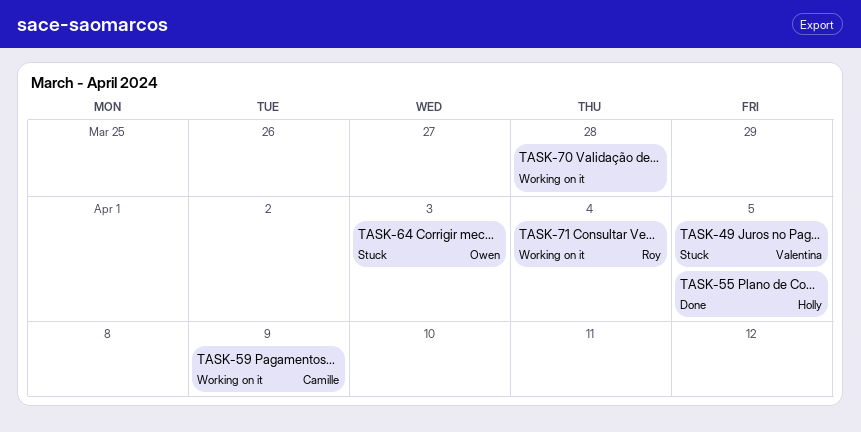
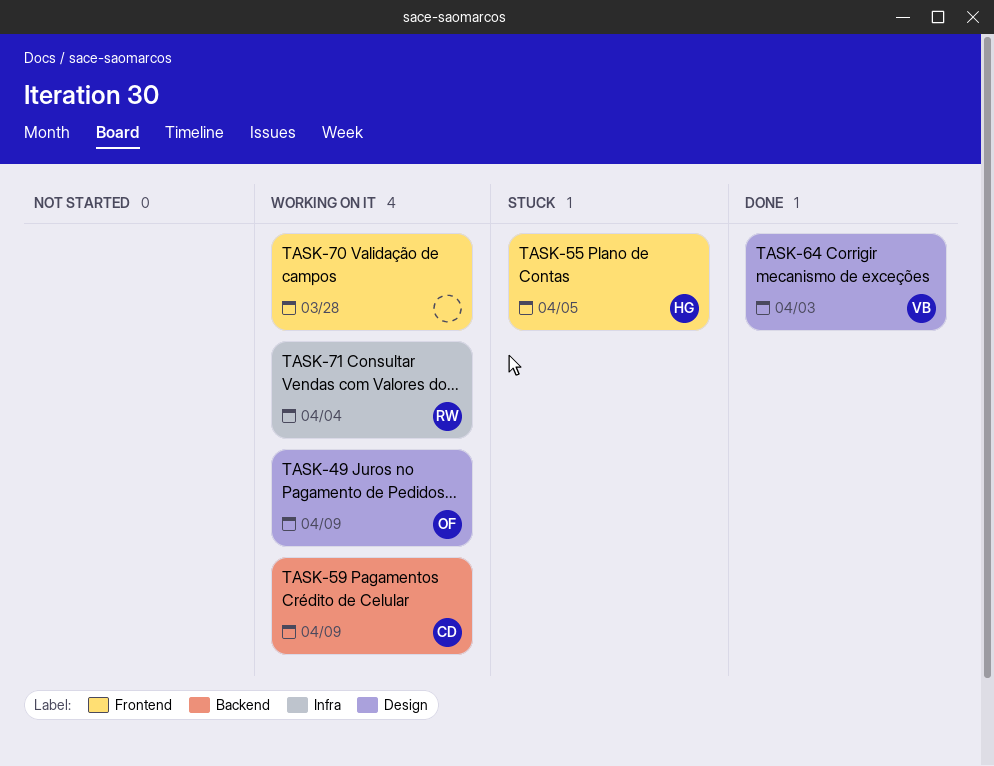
TASK-49, status: Stuck -> Working on it
TASK-49, owner: Valentina -> Owen
TASK-49, due: Apr 5 -> Apr 9
TASK-55, status: Done -> Stuck
TASK-64, status: Stuck -> Done
TASK-64, owner: Owen -> Valentina

